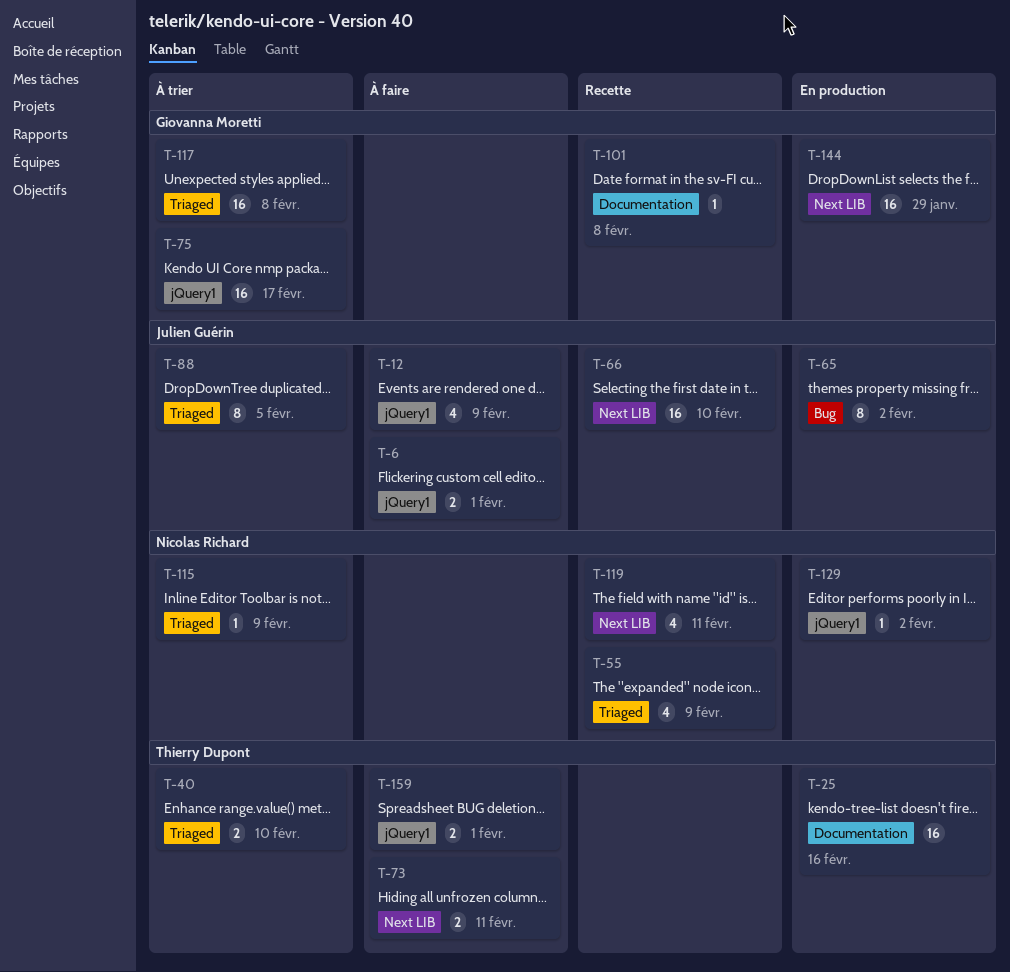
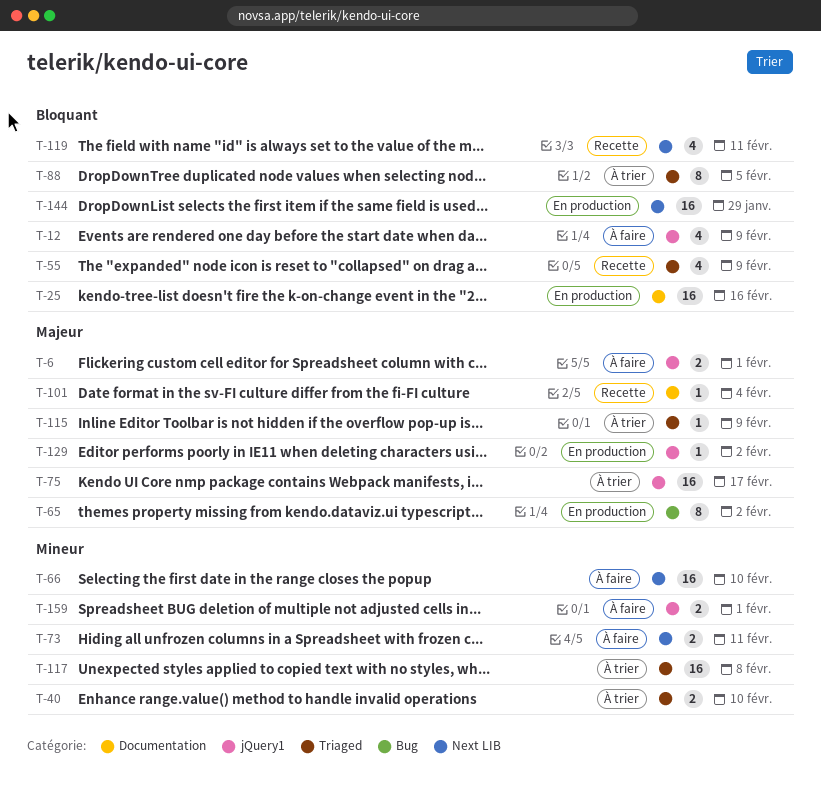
T-66, status: Recette -> À faire
T-101, due: Feb 8 -> Feb 4

